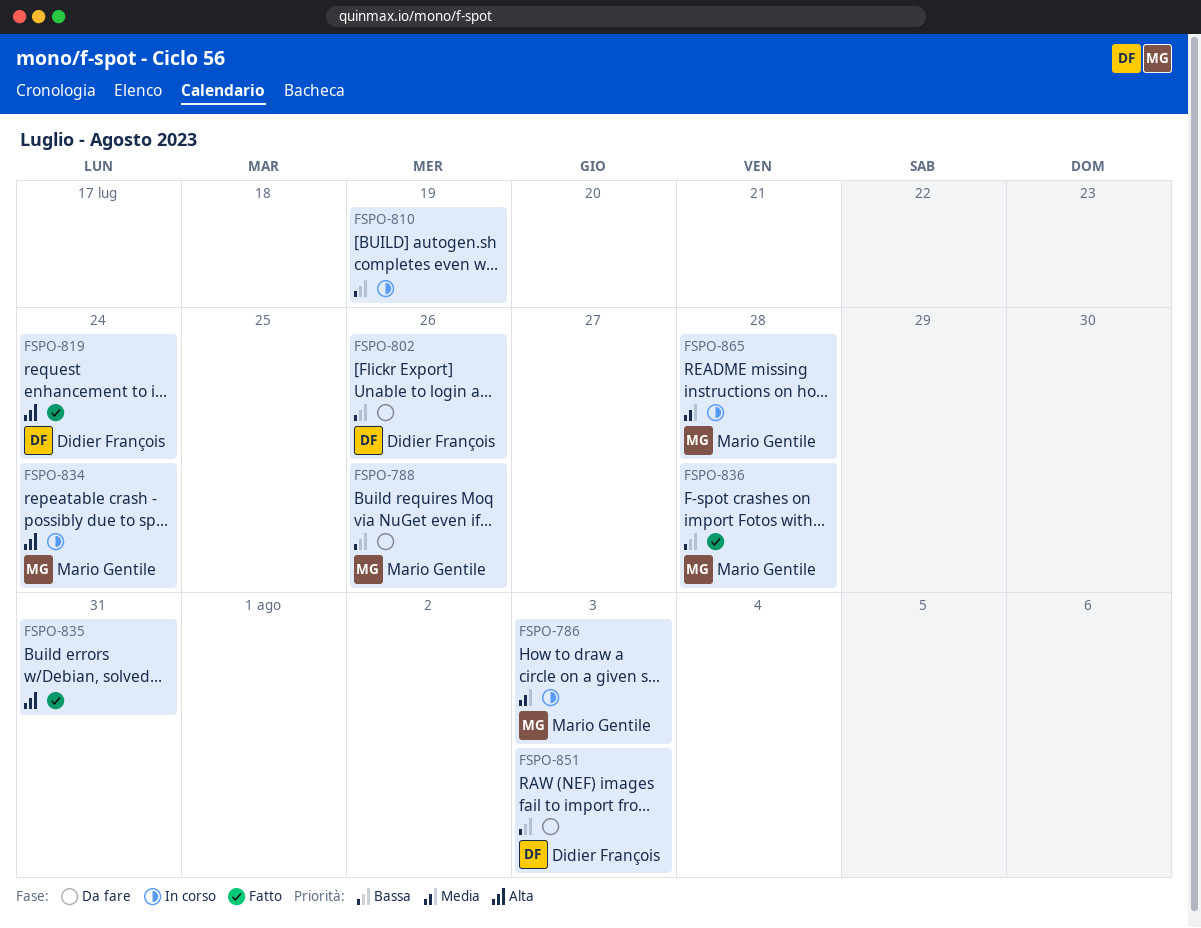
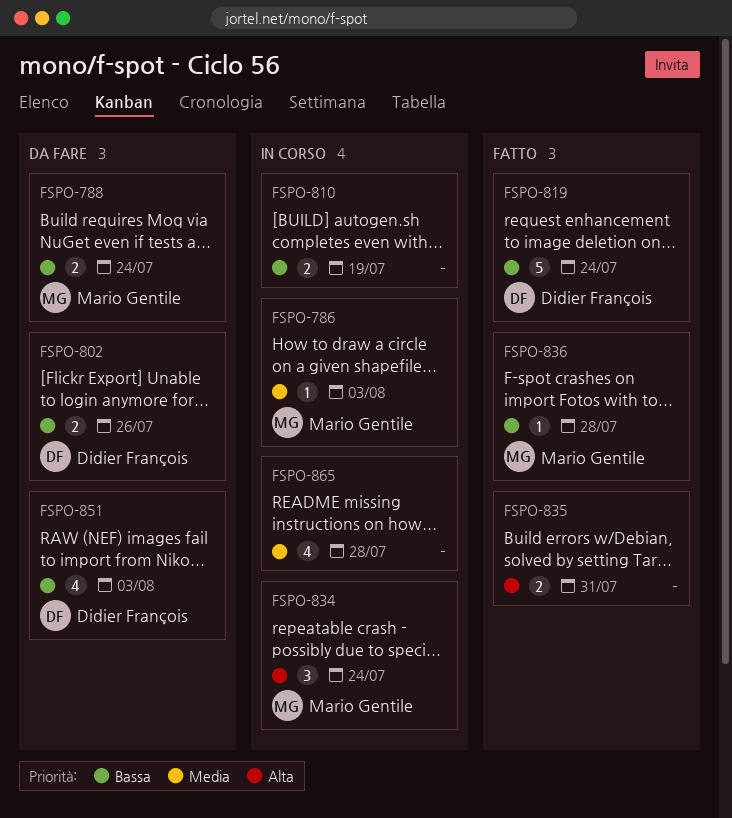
FSPO-788, due: Jul 26 -> Jul 24
FSPO-819, priority: Alta -> Bassa
FSPO-865, owner: Mario Gentile -> none

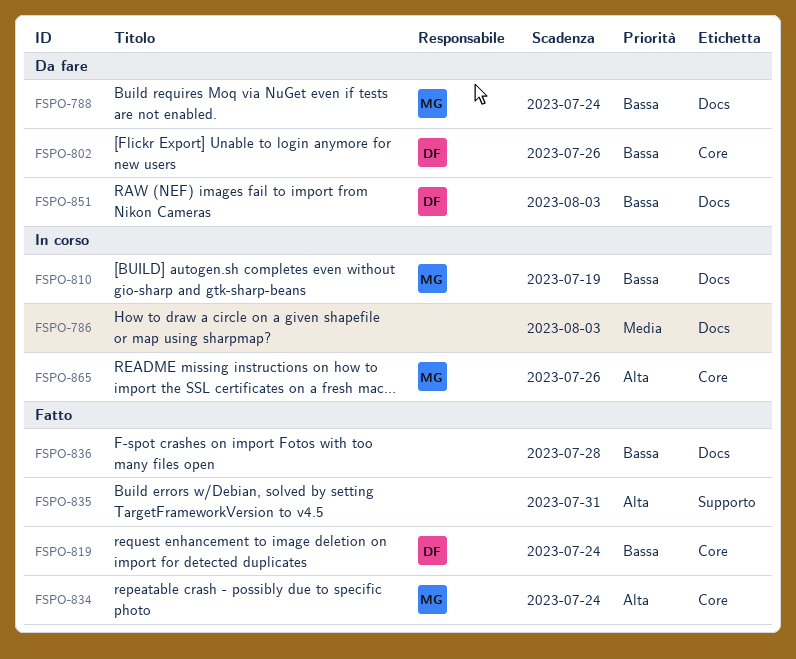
FSPO-786, owner: Mario Gentile -> none
FSPO-810, owner: none -> Mario Gentile
FSPO-834, status: In corso -> Fatto
FSPO-836, owner: Mario Gentile -> none
FSPO-865, owner: none -> Mario Gentile
FSPO-865, priority: Media -> Alta
FSPO-865, due: Jul 28 -> Jul 26

